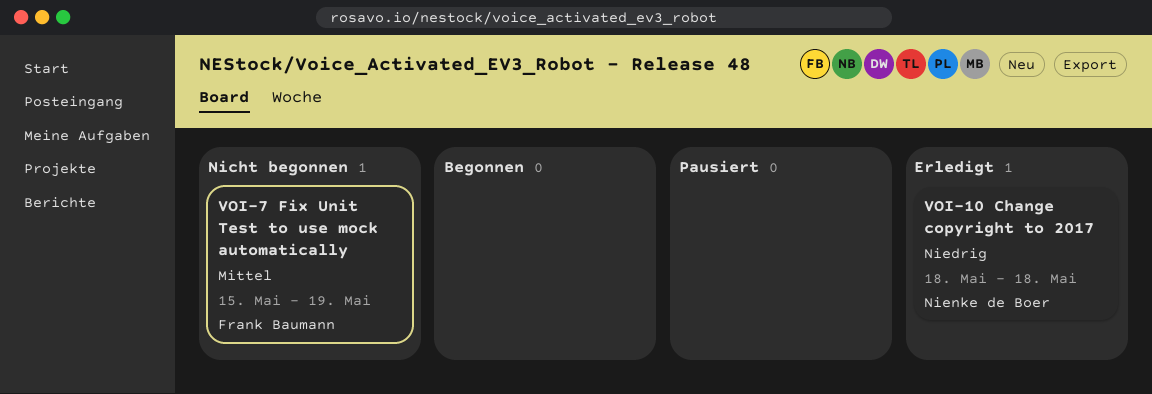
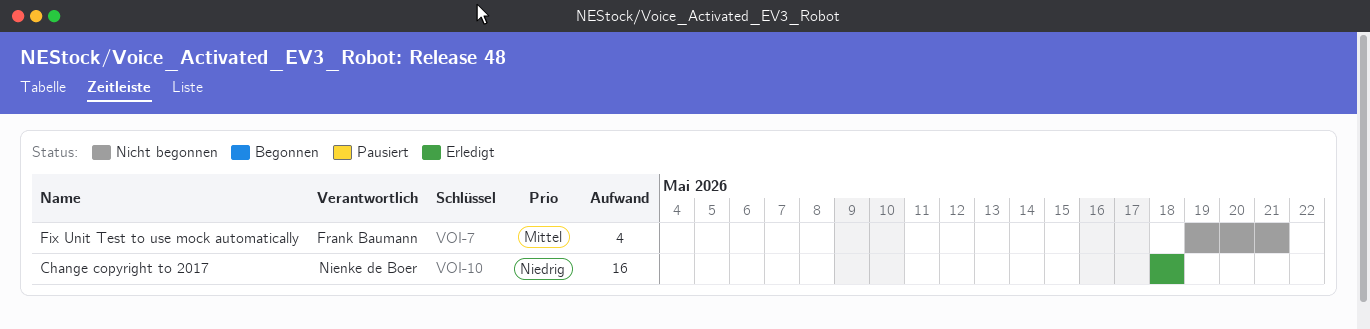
VOI-7, start: May 15 -> May 19
VOI-7, due: May 19 -> May 21

